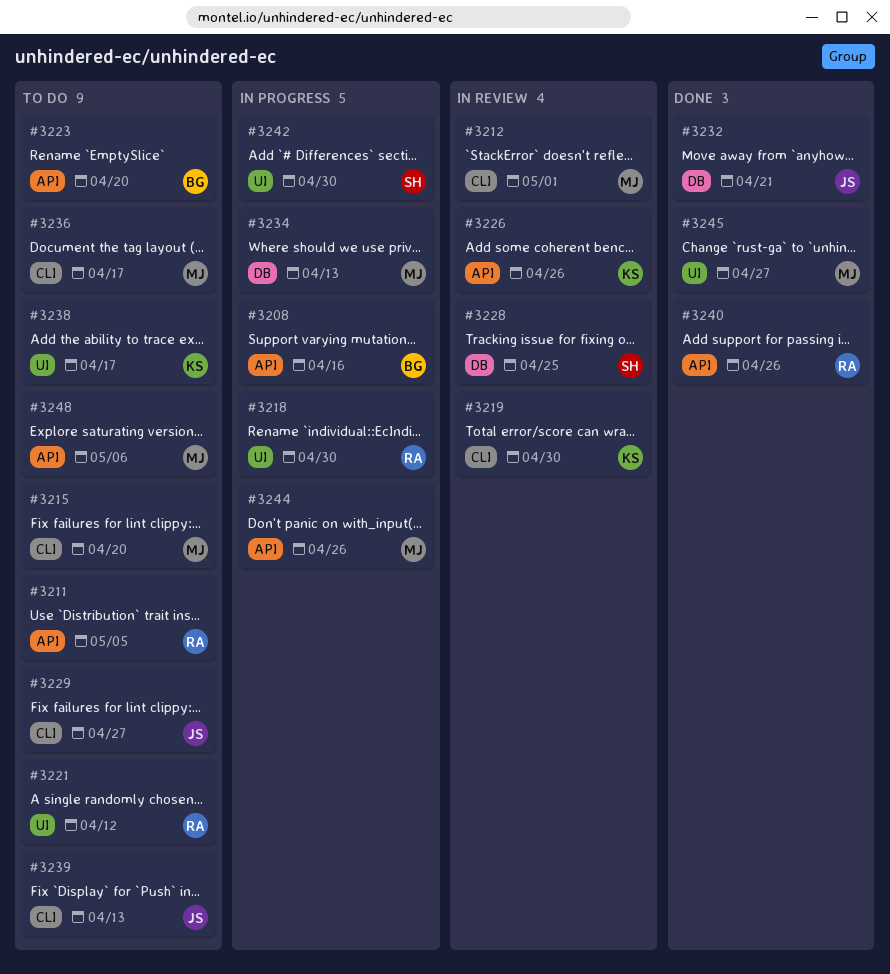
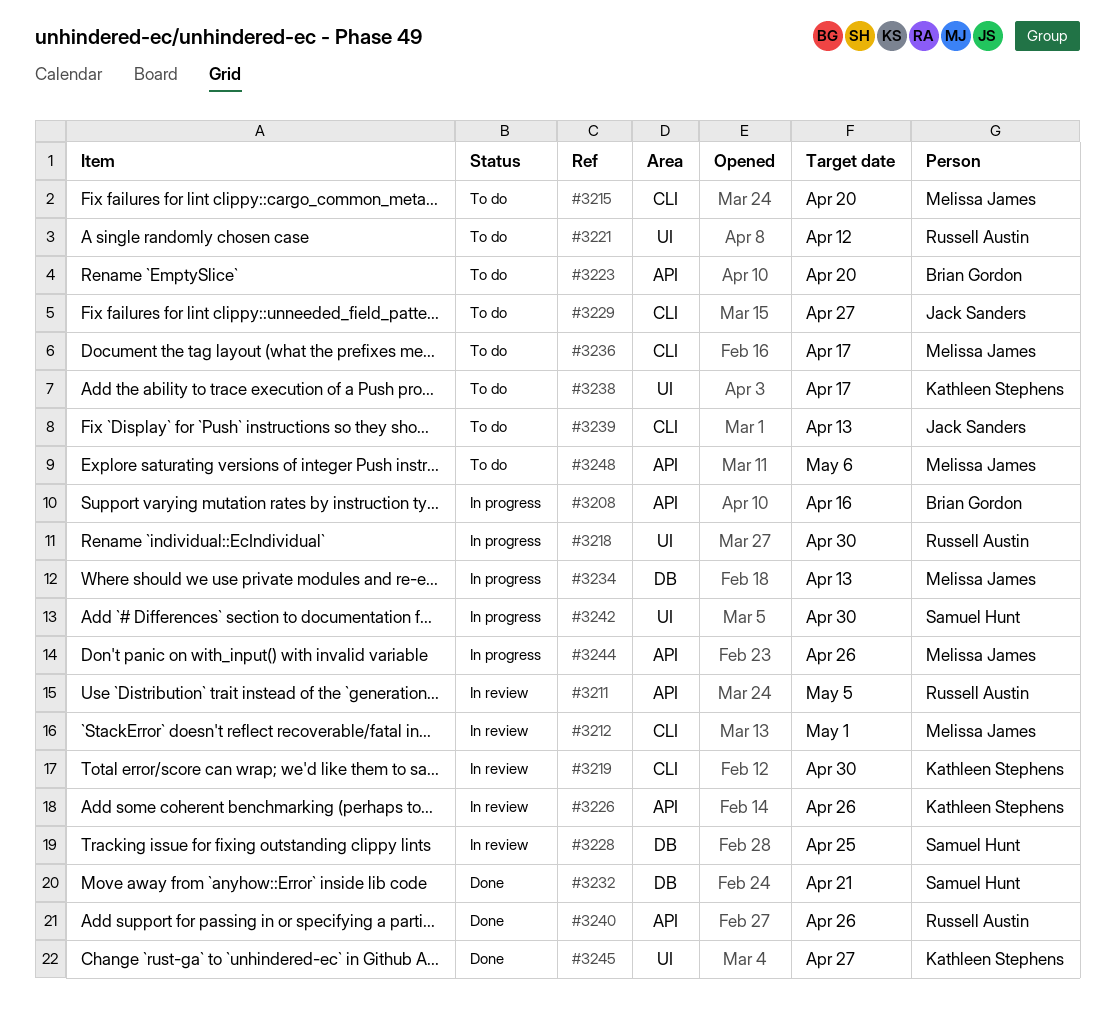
#3211, status: To do -> In review
#3232, owner: Jack Sanders -> Samuel Hunt
#3245, owner: Melissa James -> Kathleen Stephens

